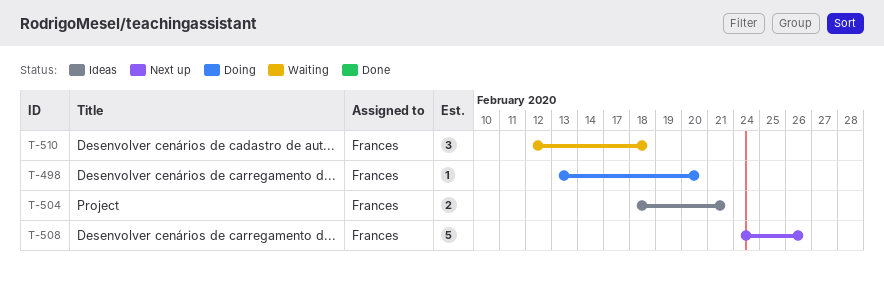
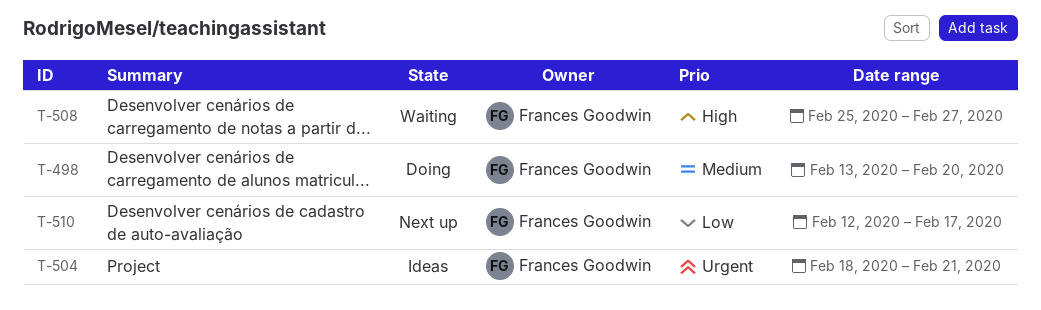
T-508, status: Next up -> Waiting
T-508, start: Feb 24 -> Feb 25
T-508, due: Feb 26 -> Feb 27
T-510, status: Waiting -> Next up
T-510, due: Feb 18 -> Feb 17

